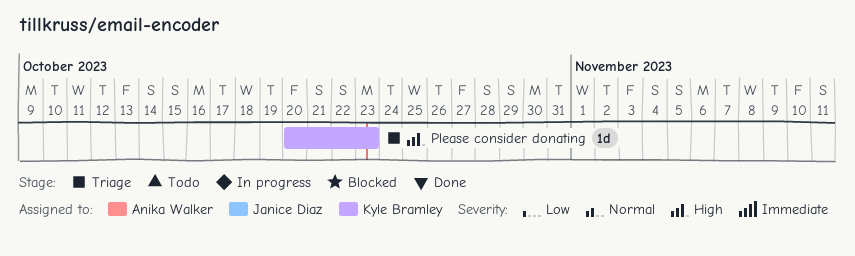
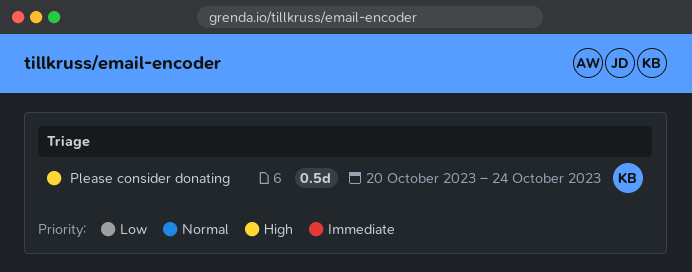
Please consider donating, estimate: 1d -> 0.5d
Please consider donating, due: Oct 23 -> Oct 24

